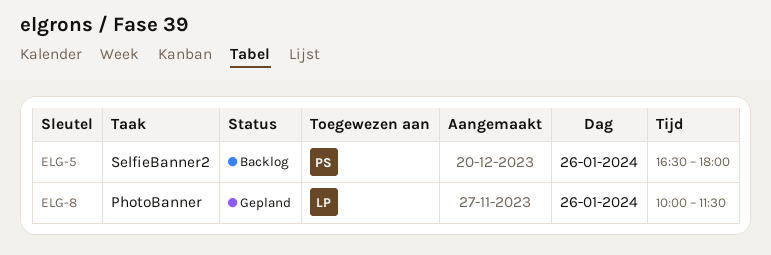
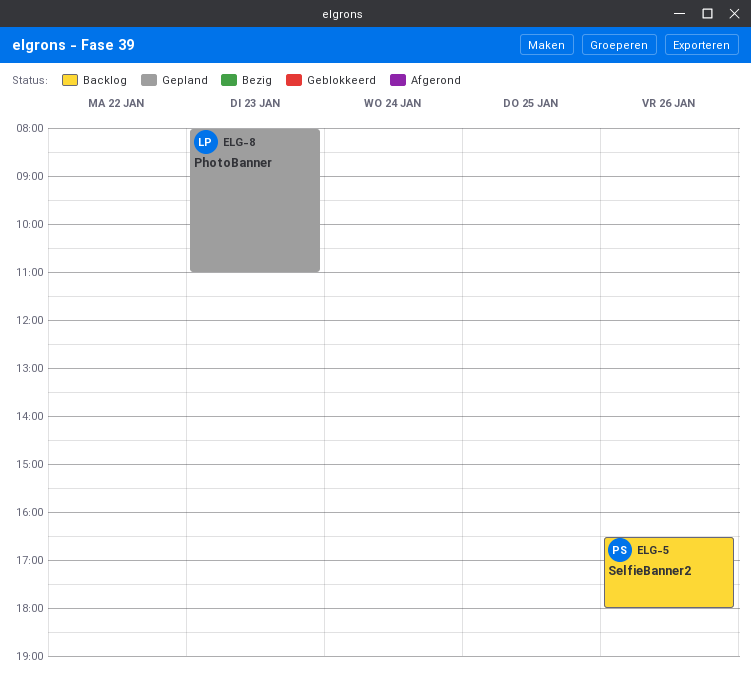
ELG-8, day: Jan 26 -> Jan 23
ELG-8, begins: 10:00 -> 08:00
ELG-8, ends: 11:30 -> 11:00

